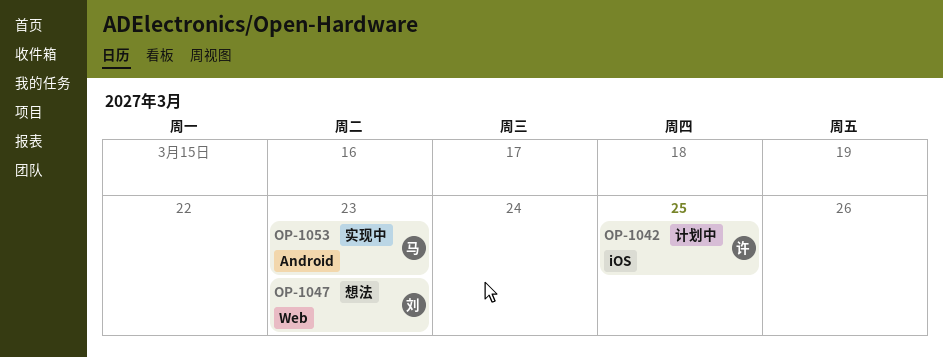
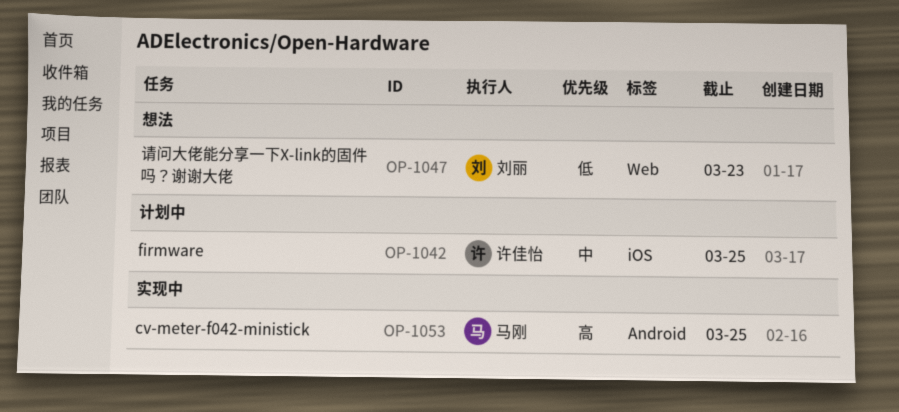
OP-1053, due: Mar 23 -> Mar 25

